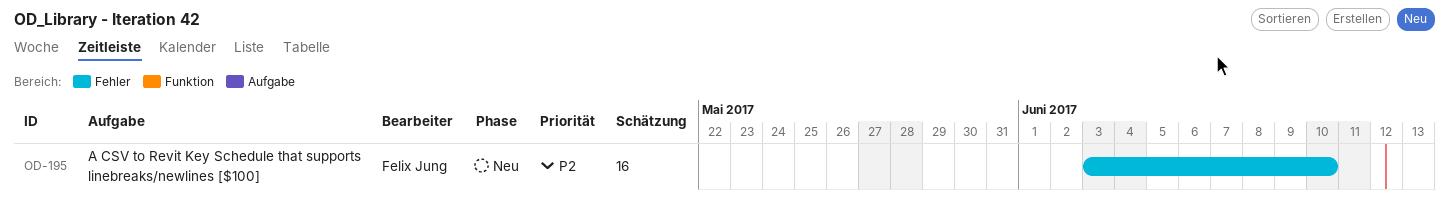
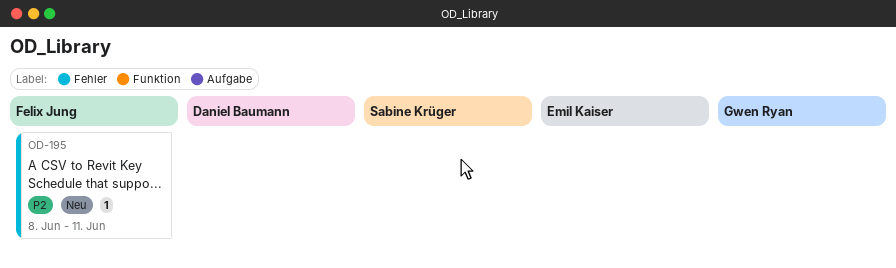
OD-195, estimate: 16 -> 1
OD-195, start: Jun 3 -> Jun 8
OD-195, due: Jun 10 -> Jun 11

